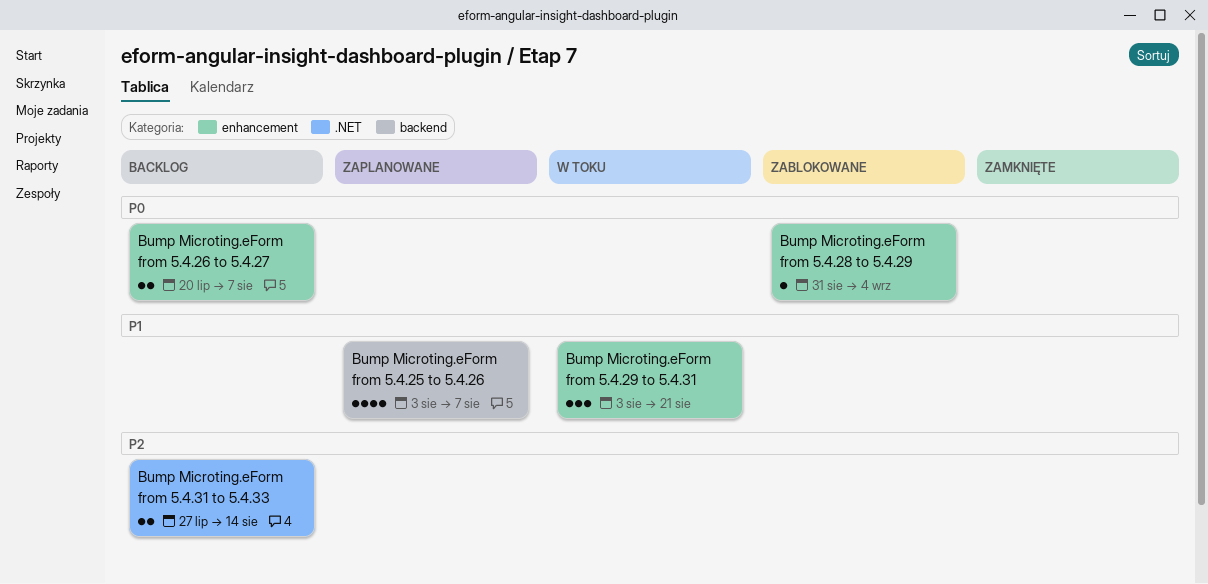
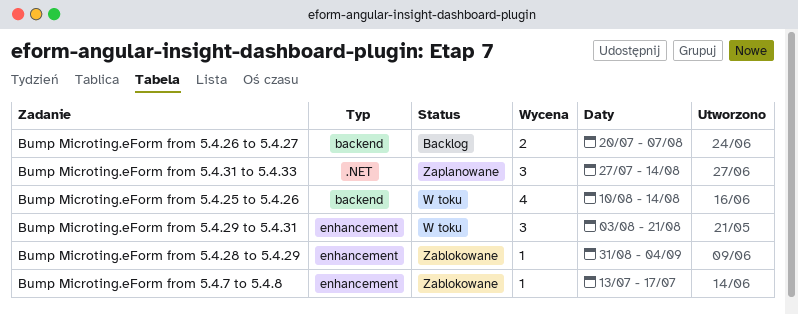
Bump Microting.eForm from 5.4.25 to 5.4.26, status: Zaplanowane -> W toku
Bump Microting.eForm from 5.4.25 to 5.4.26, start: Aug 3 -> Aug 10
Bump Microting.eForm from 5.4.25 to 5.4.26, due: Aug 7 -> Aug 14
Bump Microting.eForm from 5.4.26 to 5.4.27, label: enhancement -> backend
Bump Microting.eForm from 5.4.31 to 5.4.33, status: Backlog -> Zaplanowane
Bump Microting.eForm from 5.4.31 to 5.4.33, estimate: 2 -> 3
Bump Microting.eForm from 5.4.7 to 5.4.8: none -> present

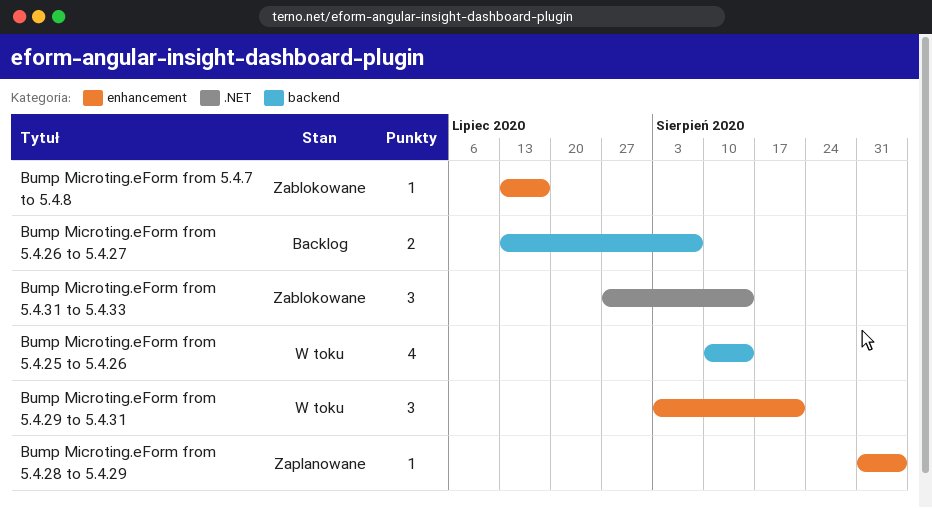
Bump Microting.eForm from 5.4.26 to 5.4.27, start: Jul 20 -> Jul 13
Bump Microting.eForm from 5.4.28 to 5.4.29, status: Zablokowane -> Zaplanowane
Bump Microting.eForm from 5.4.31 to 5.4.33, status: Zaplanowane -> Zablokowane

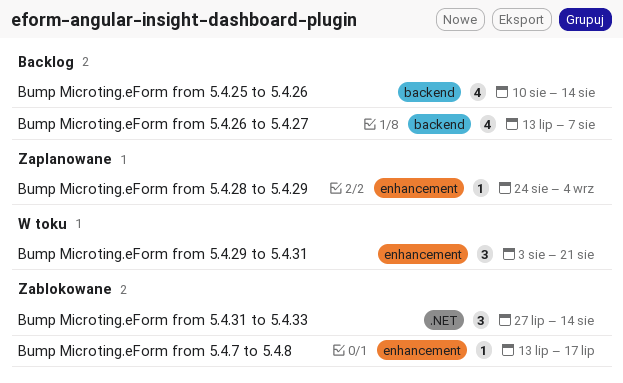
Bump Microting.eForm from 5.4.25 to 5.4.26, status: W toku -> Backlog
Bump Microting.eForm from 5.4.26 to 5.4.27, estimate: 2 -> 4
Bump Microting.eForm from 5.4.28 to 5.4.29, start: Aug 31 -> Aug 24

